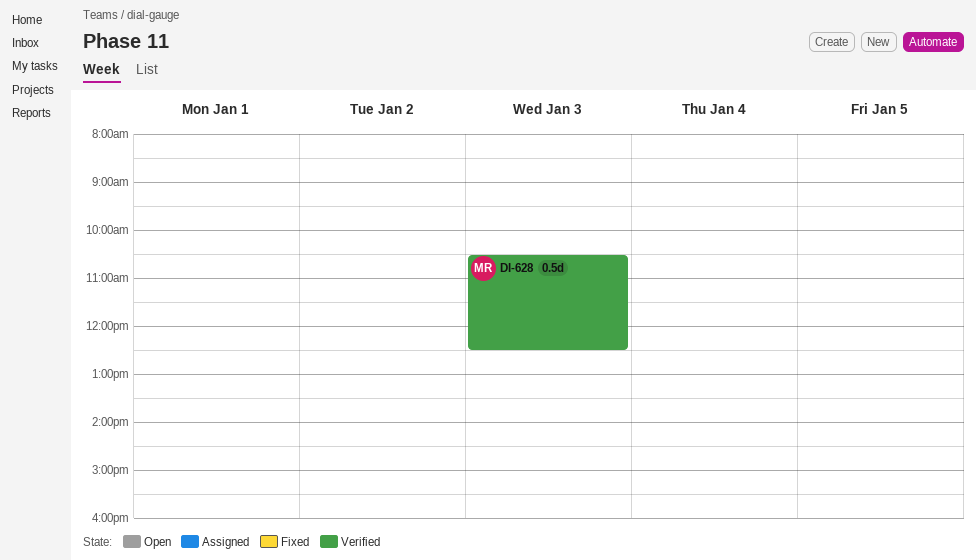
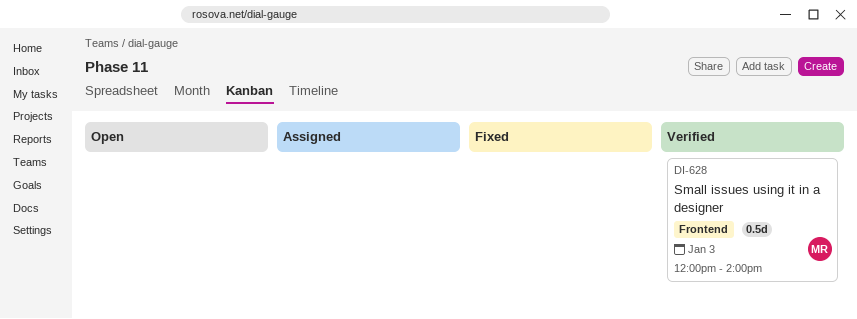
DI-628, begins: 10:30 -> 12:00
DI-628, ends: 12:30 -> 14:00

